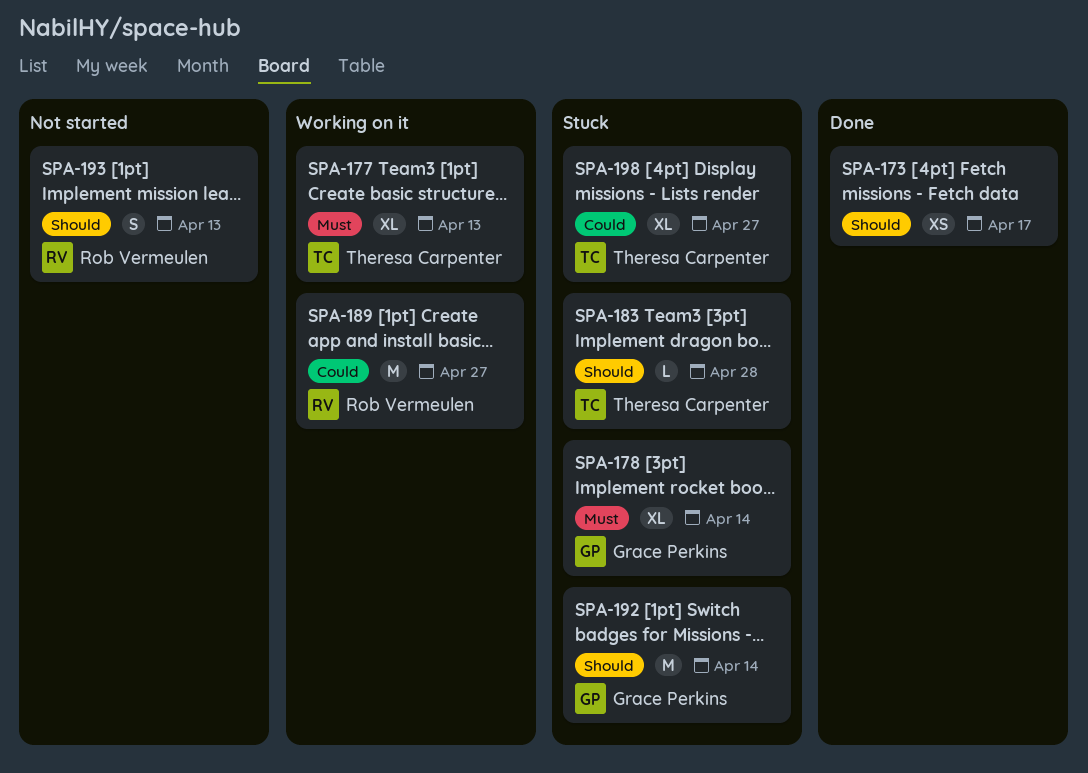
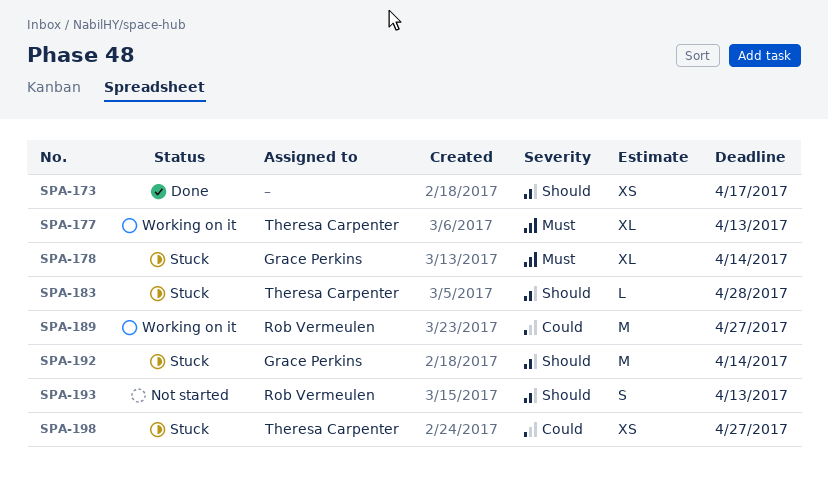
SPA-198, estimate: XL -> XS

